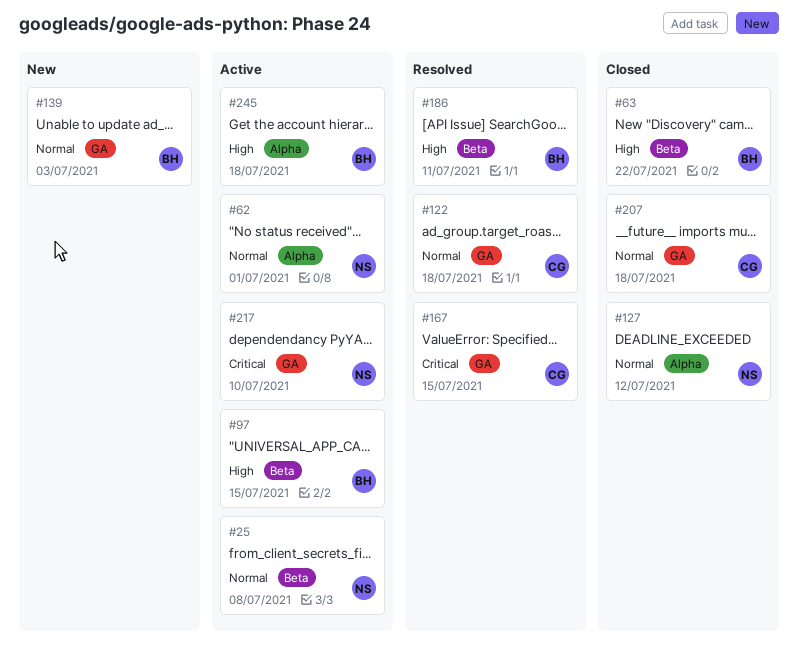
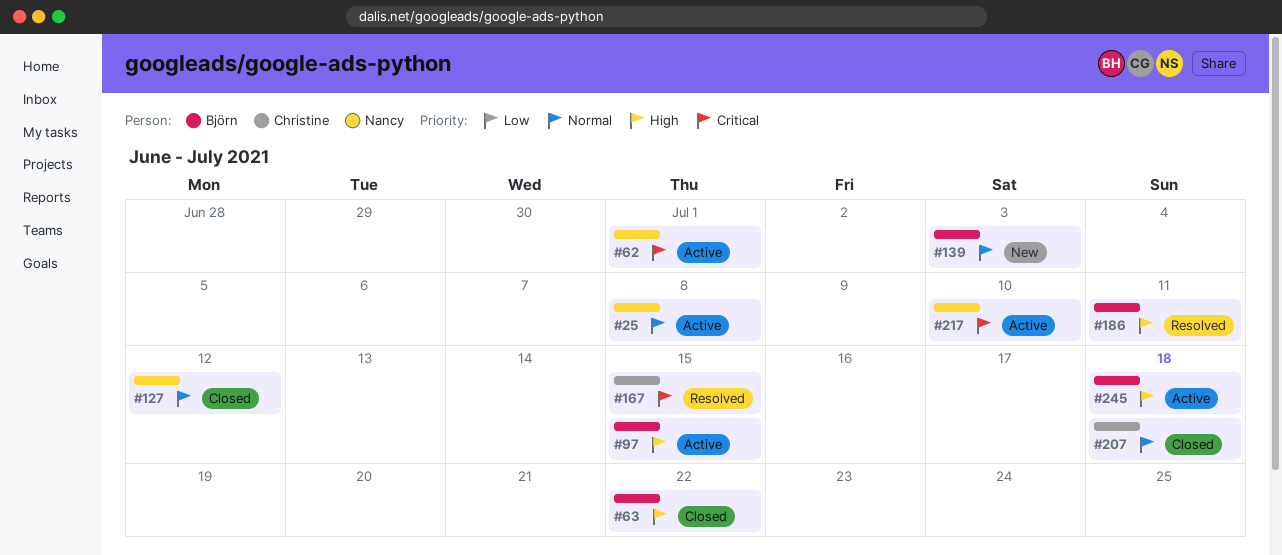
#62, priority: Normal -> Critical
#122: present -> none

